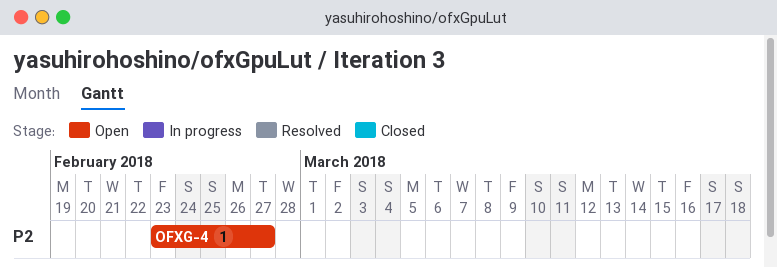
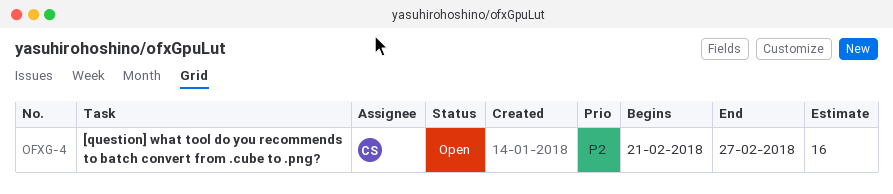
OFXG-4, estimate: 1 -> 16
OFXG-4, start: Feb 23 -> Feb 21

